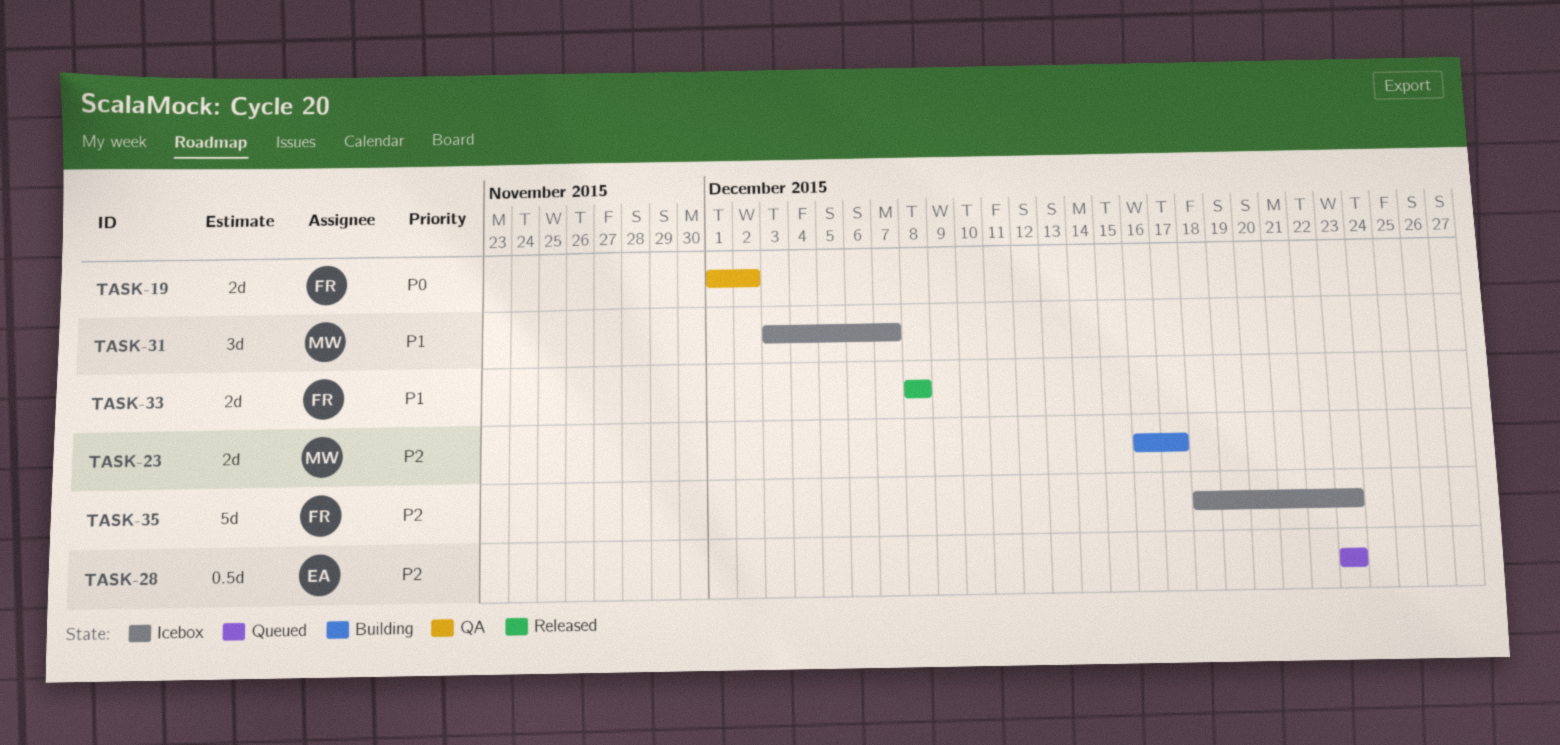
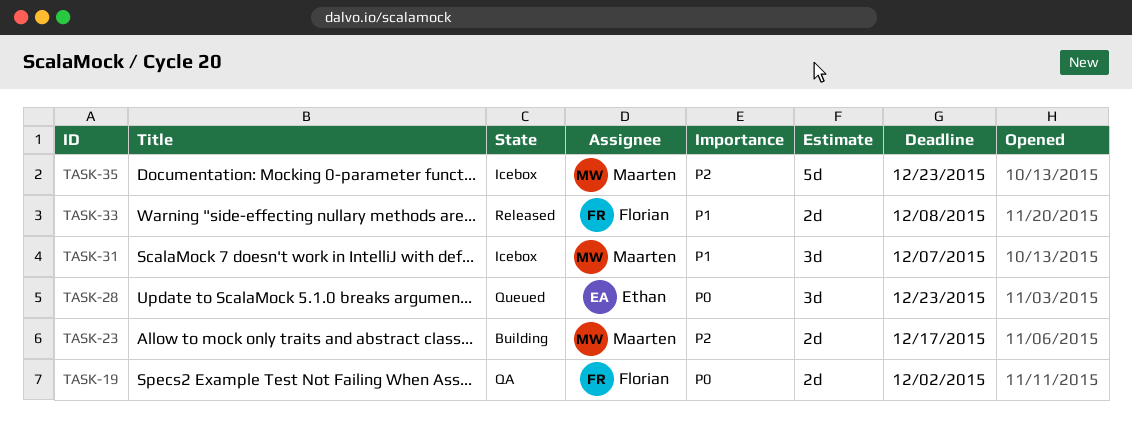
TASK-28, priority: P2 -> P0
TASK-28, estimate: 0.5d -> 3d
TASK-35, owner: Florian -> Maarten

